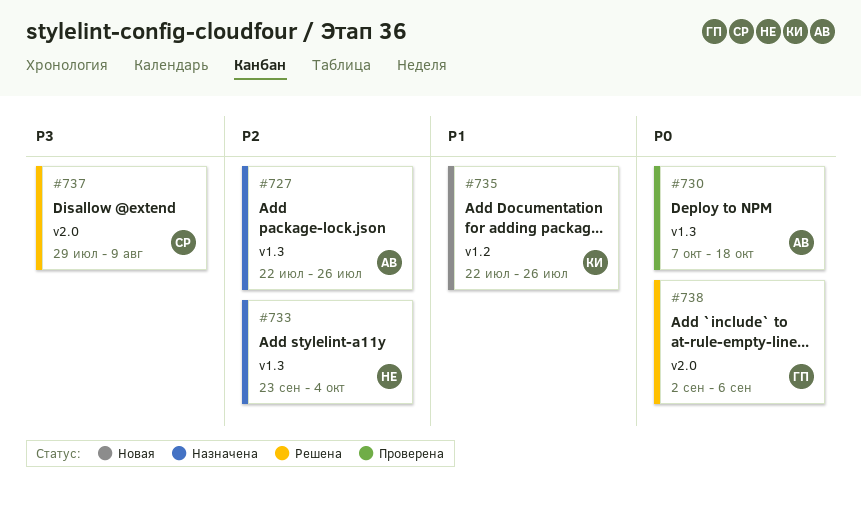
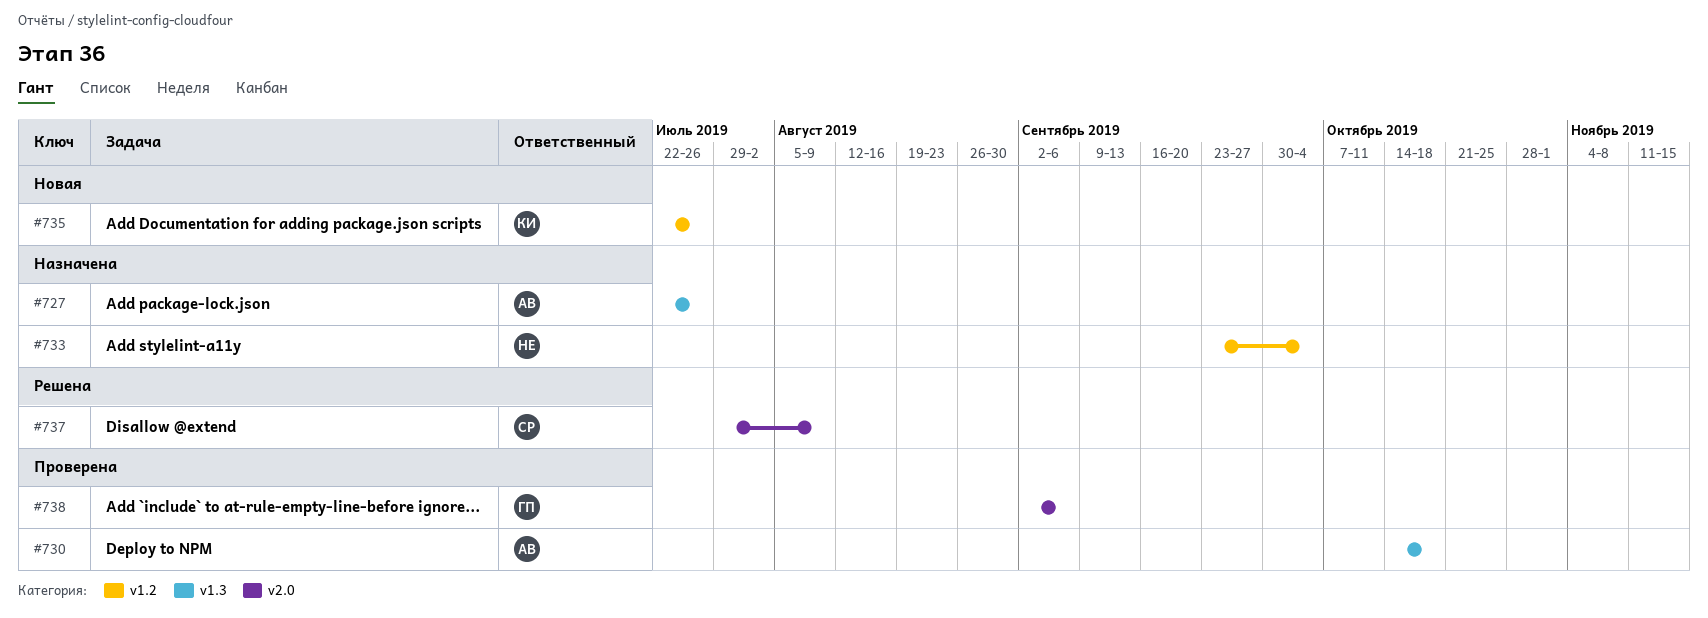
#730, start: Oct 7 -> Oct 14
#733, label: v1.3 -> v1.2
#738, status: Решена -> Проверена

